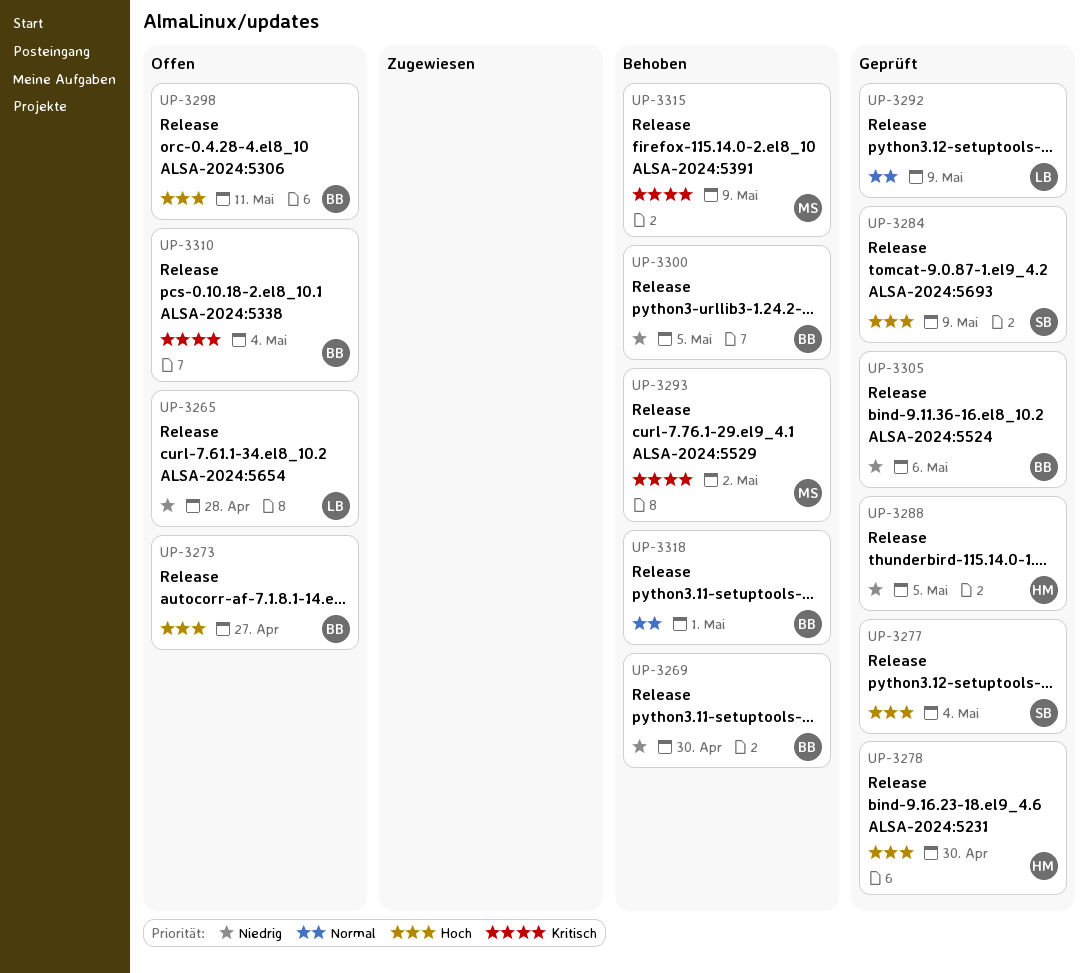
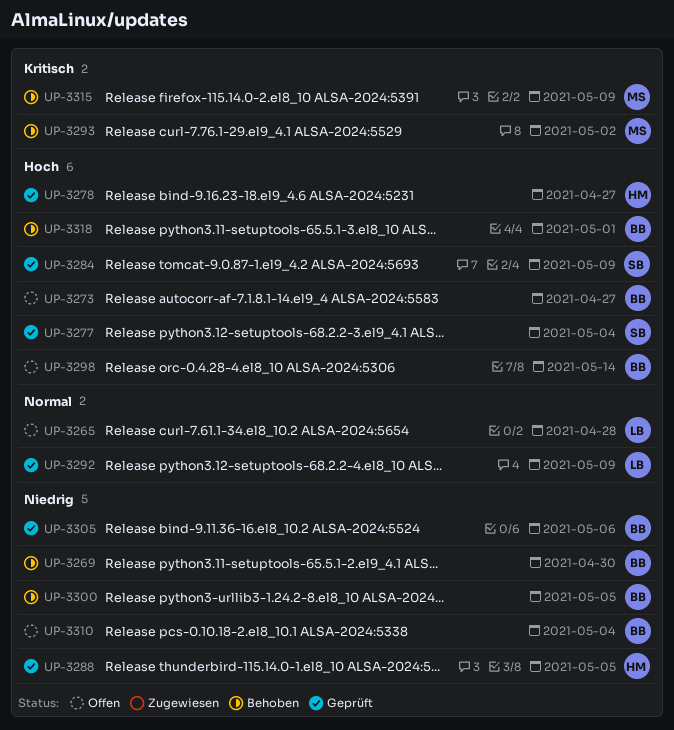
UP-3265, priority: Niedrig -> Normal
UP-3278, due: Apr 30 -> Apr 27
UP-3298, due: May 11 -> May 14
UP-3310, priority: Kritisch -> Niedrig
UP-3318, priority: Normal -> Hoch

